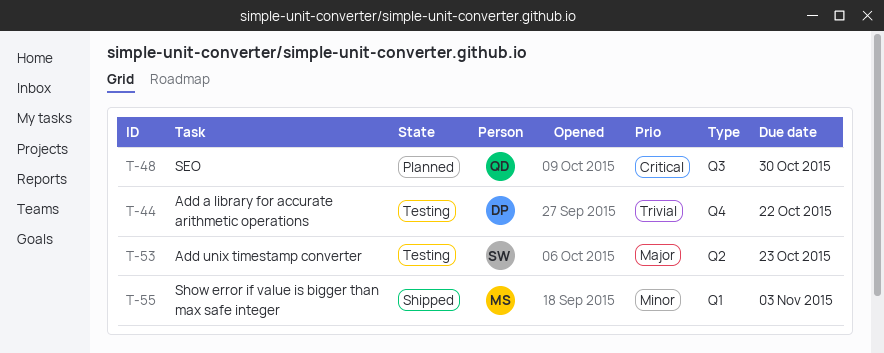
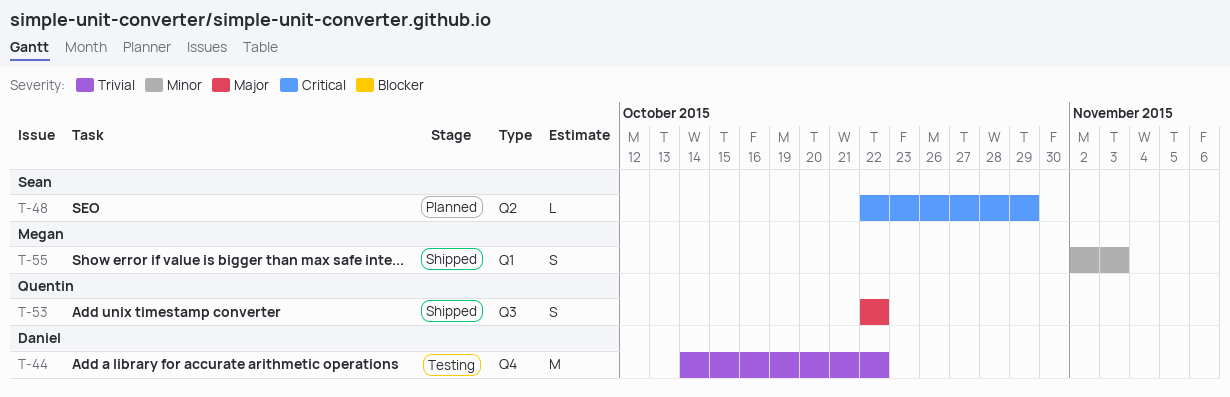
T-48, owner: Quentin -> Sean
T-48, label: Q3 -> Q2
T-48, due: Oct 30 -> Oct 29
T-53, status: Testing -> Shipped
T-53, owner: Sean -> Quentin
T-53, label: Q2 -> Q3
T-53, due: Oct 23 -> Oct 22

